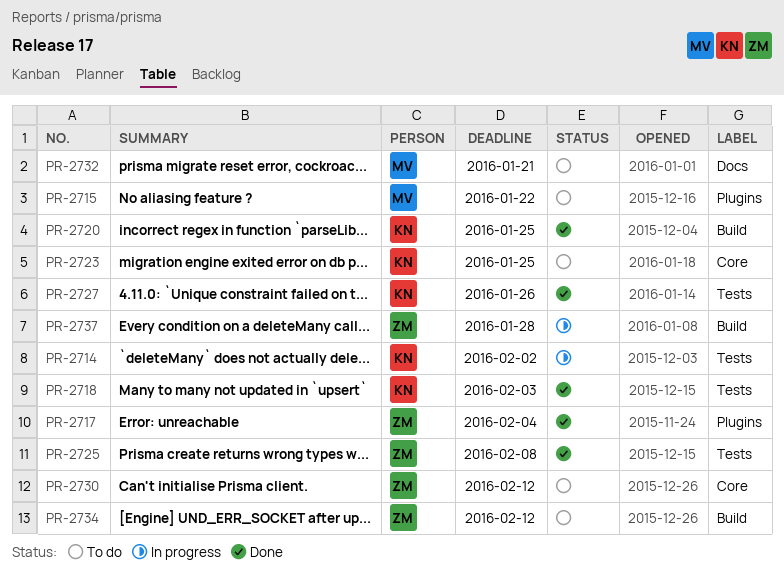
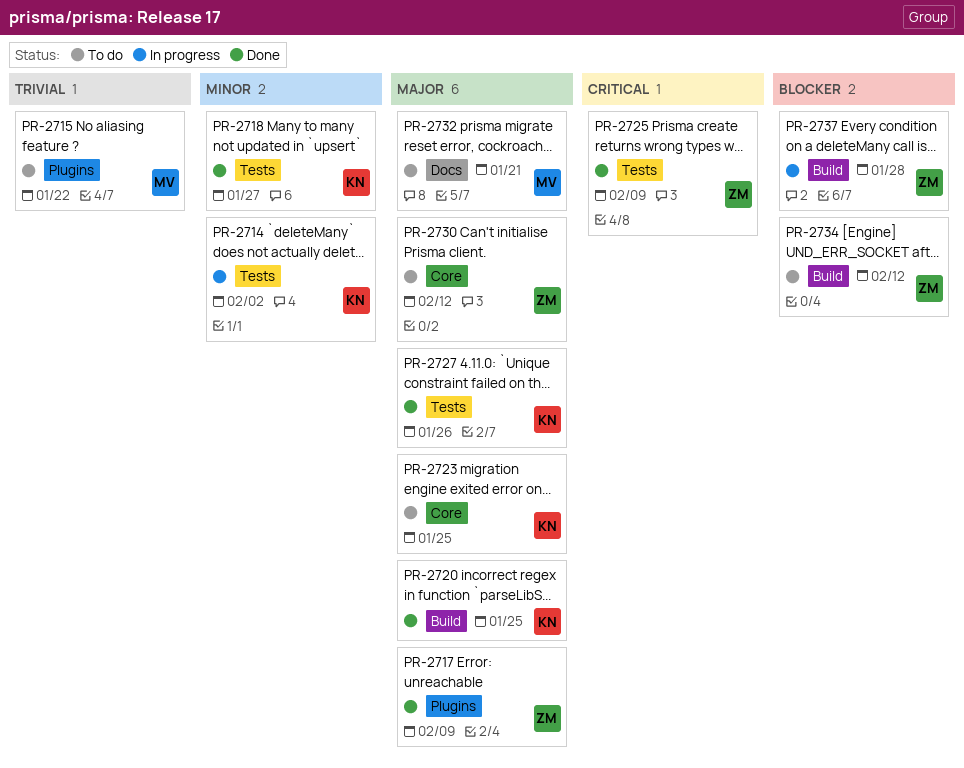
PR-2717, due: Feb 4 -> Feb 9
PR-2718, due: Feb 3 -> Jan 27
PR-2725, due: Feb 8 -> Feb 9

